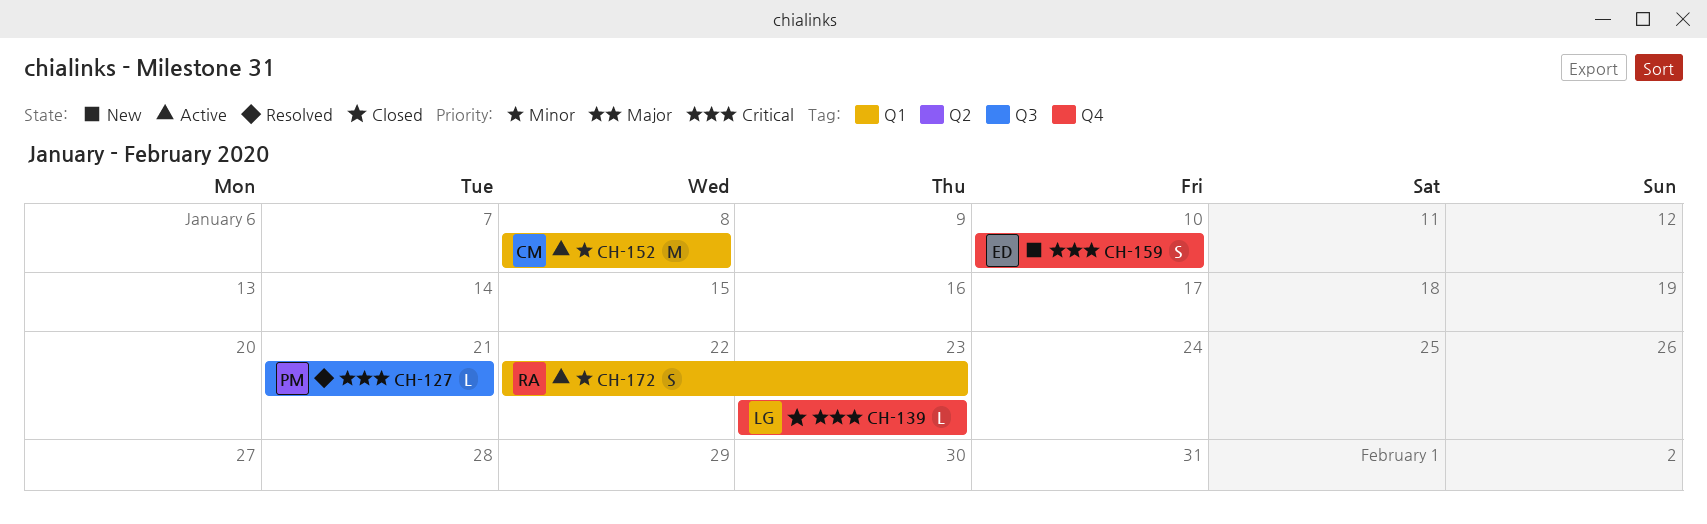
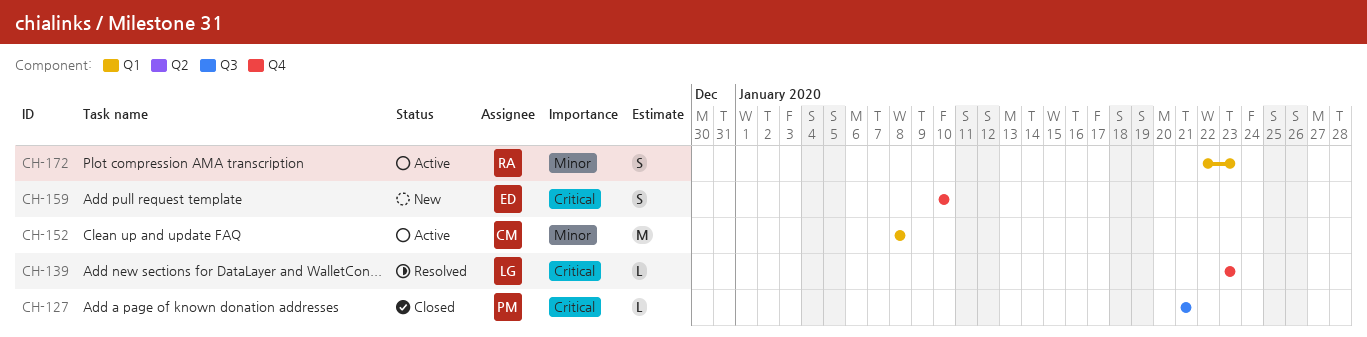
CH-127, status: Resolved -> Closed
CH-139, status: Closed -> Resolved

